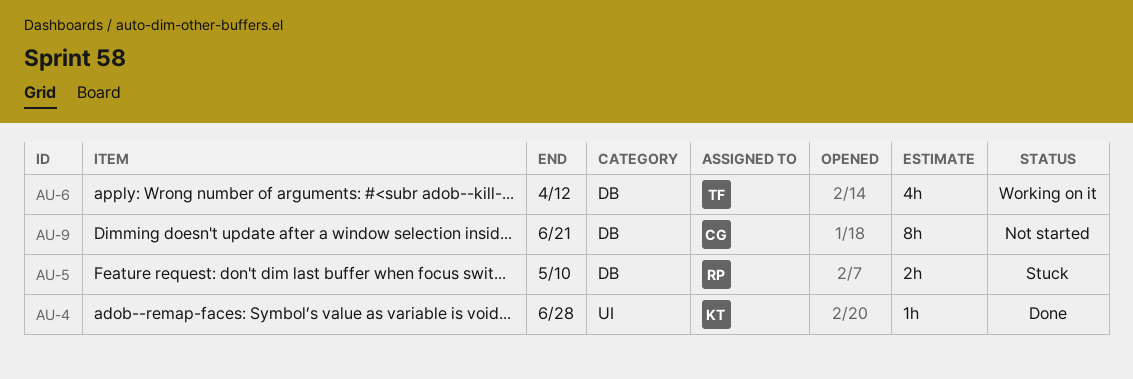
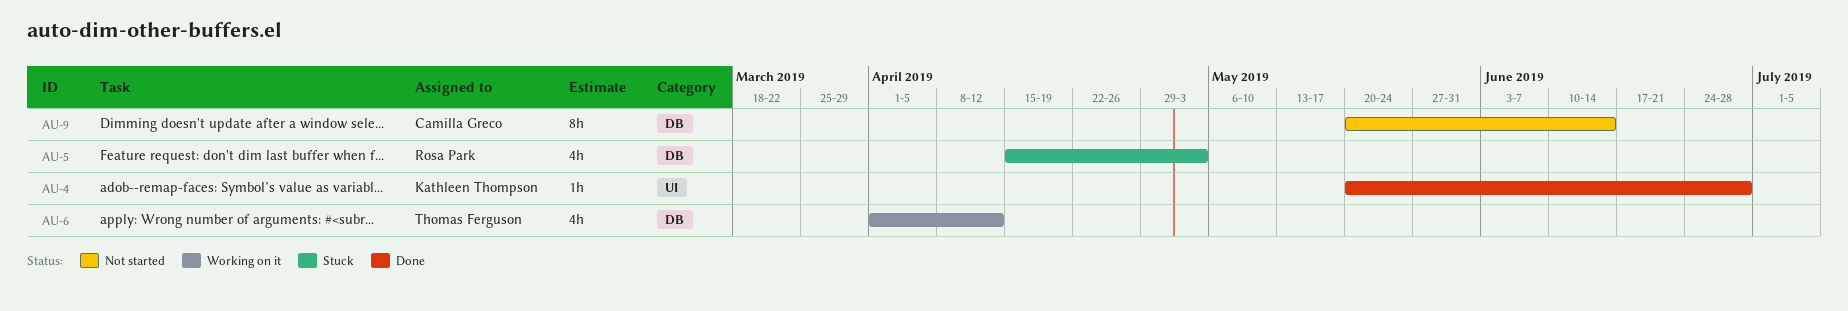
AU-5, estimate: 2h -> 4h
AU-5, due: May 10 -> May 3
AU-9, due: Jun 21 -> Jun 14

